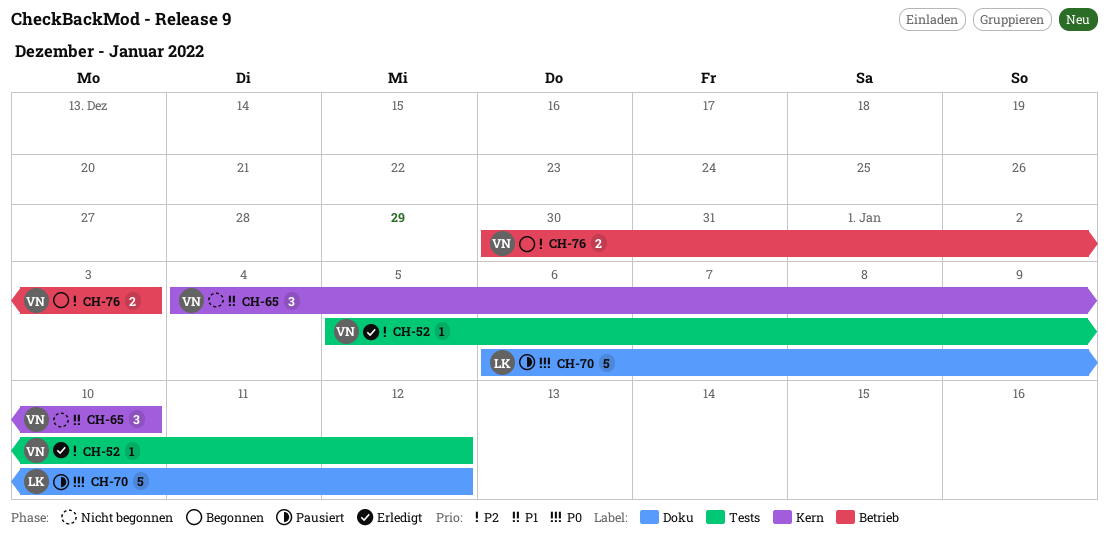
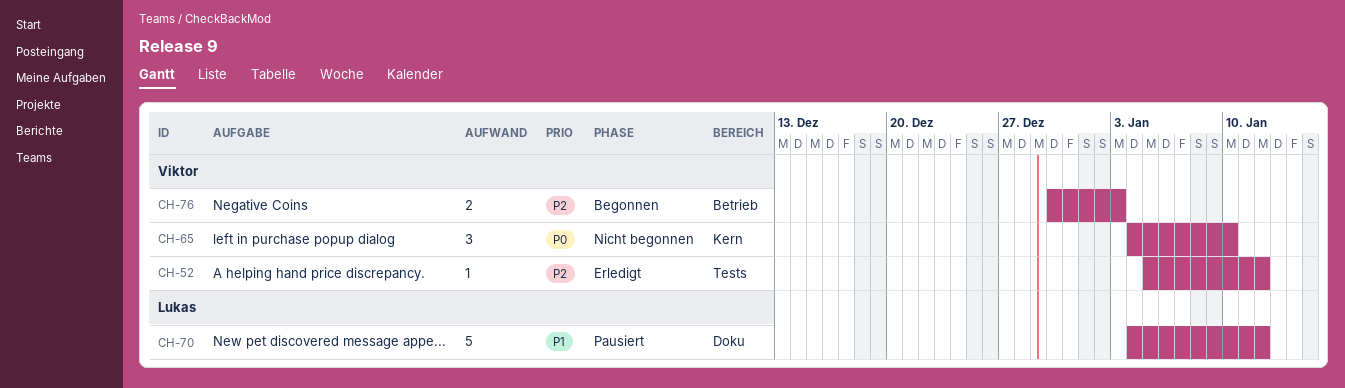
CH-65, priority: P1 -> P0
CH-70, priority: P0 -> P1
CH-70, start: Jan 6 -> Jan 4

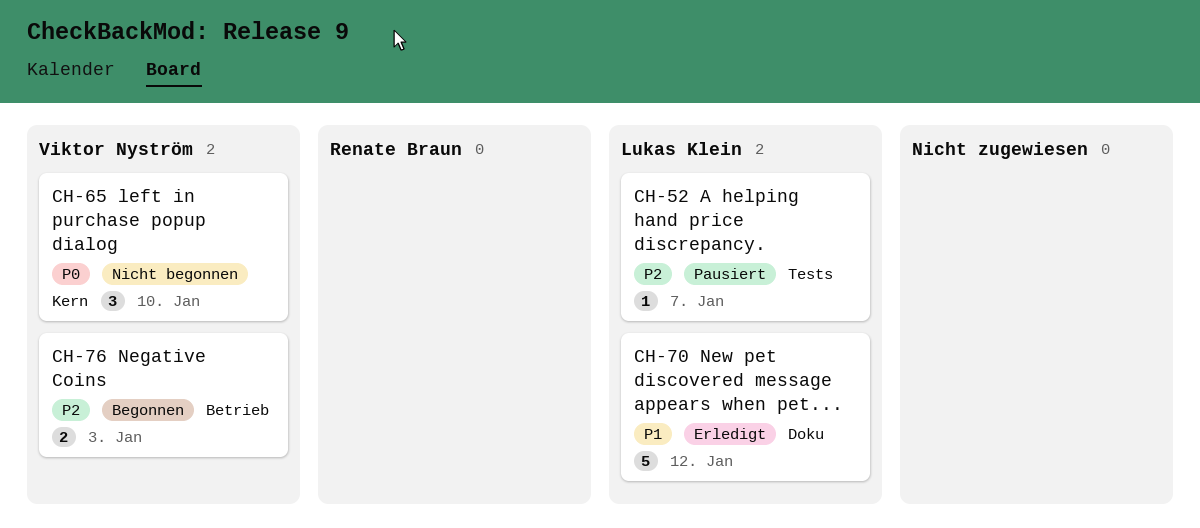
CH-52, status: Erledigt -> Pausiert
CH-52, owner: Viktor Nyström -> Lukas Klein
CH-52, due: Jan 12 -> Jan 7
CH-70, status: Pausiert -> Erledigt

